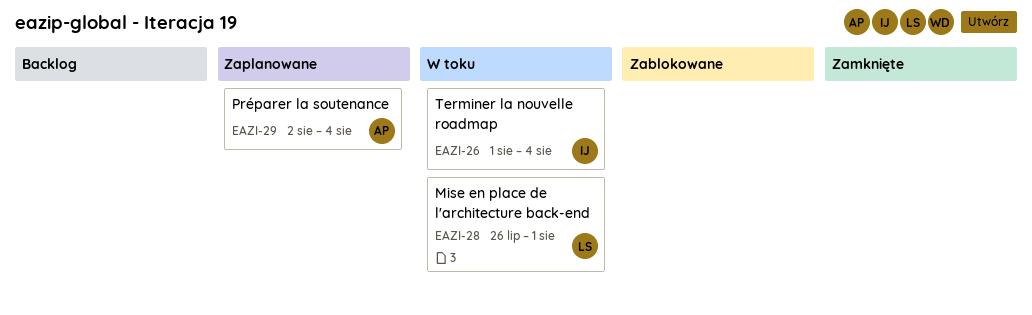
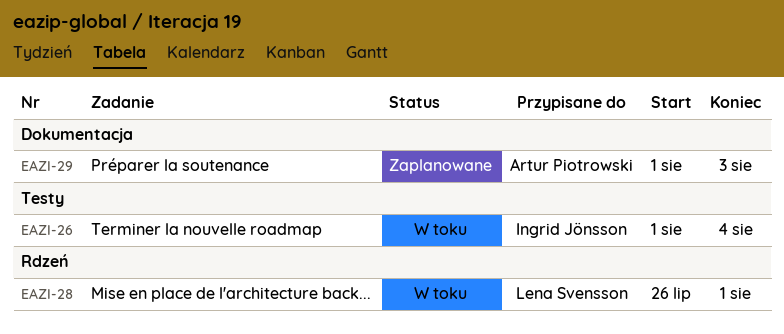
EAZI-29, start: Aug 2 -> Aug 1
EAZI-29, due: Aug 4 -> Aug 3

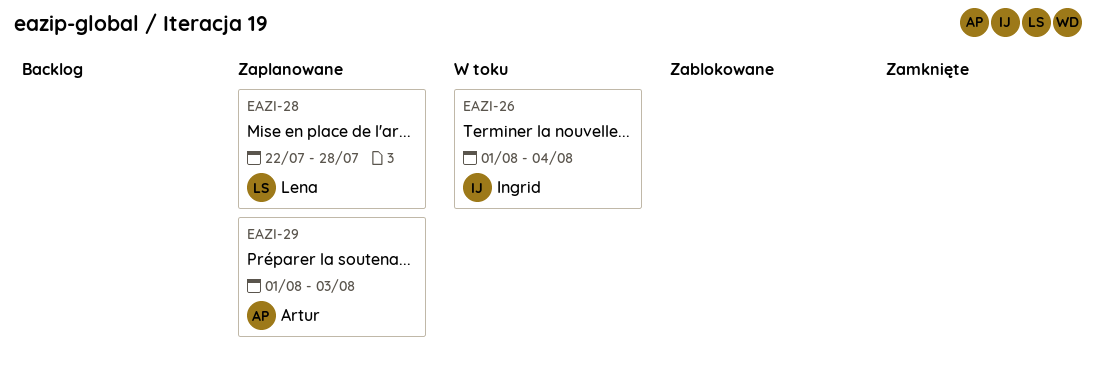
EAZI-28, status: W toku -> Zaplanowane
EAZI-28, start: Jul 26 -> Jul 22
EAZI-28, due: Aug 1 -> Jul 28

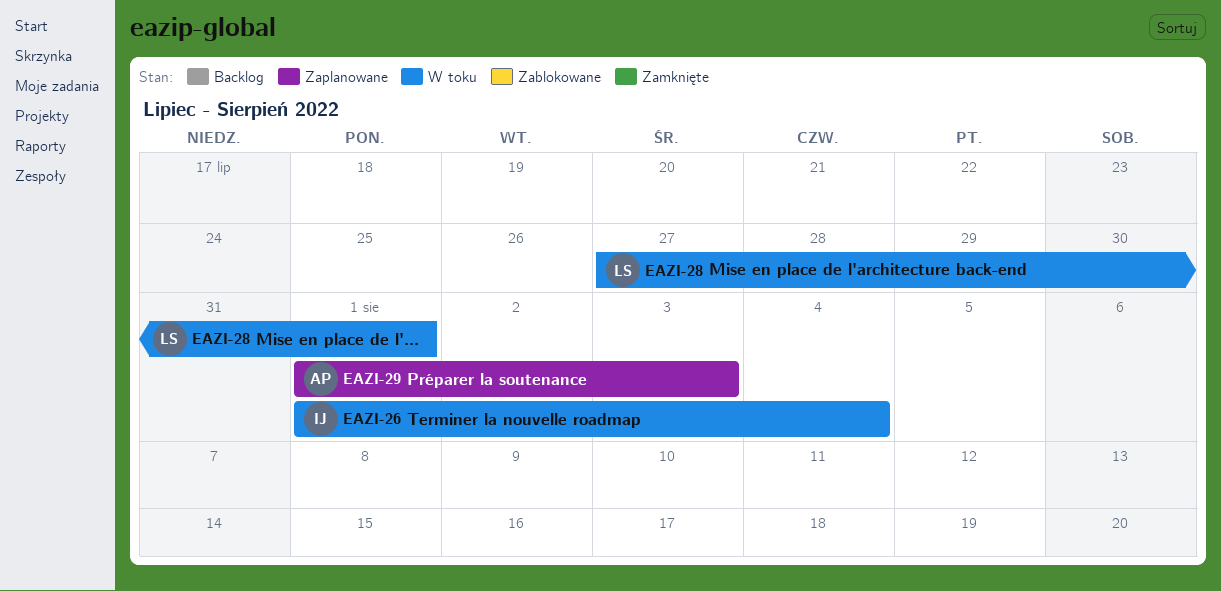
EAZI-28, status: Zaplanowane -> W toku
EAZI-28, start: Jul 22 -> Jul 27
EAZI-28, due: Jul 28 -> Aug 1

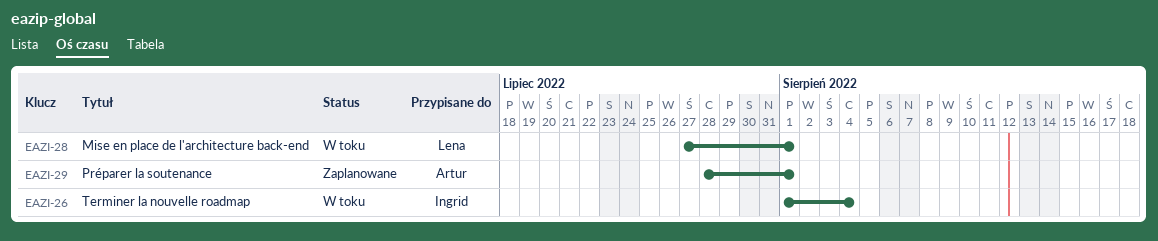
EAZI-29, start: Aug 1 -> Jul 28
EAZI-29, due: Aug 3 -> Aug 1

